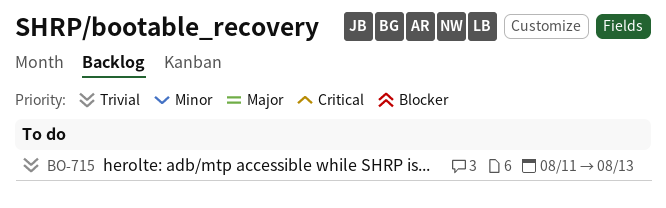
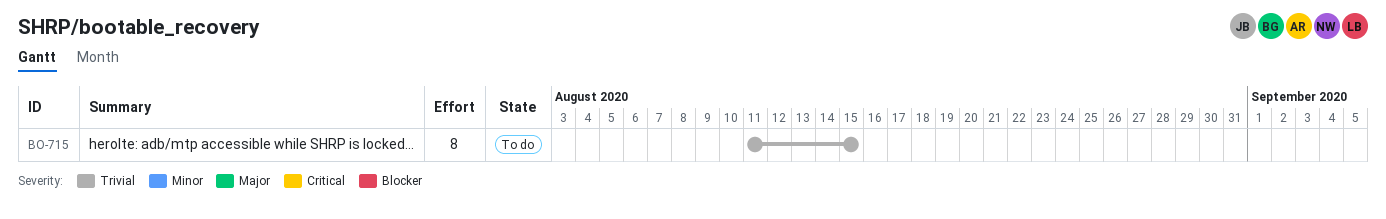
BO-715, due: Aug 13 -> Aug 15

